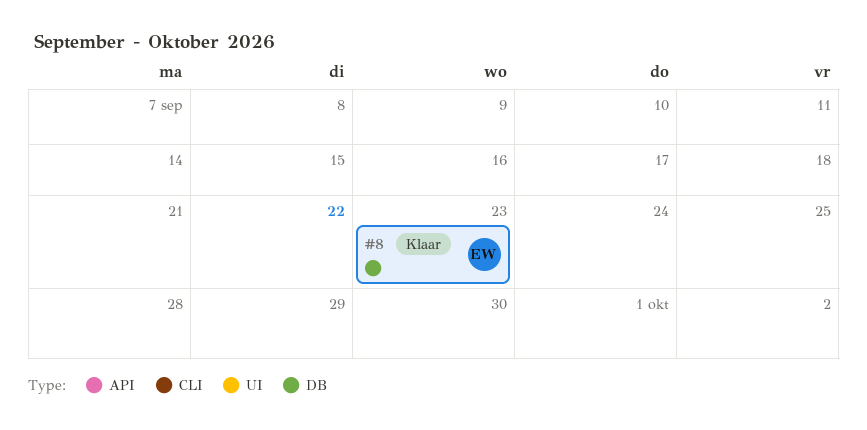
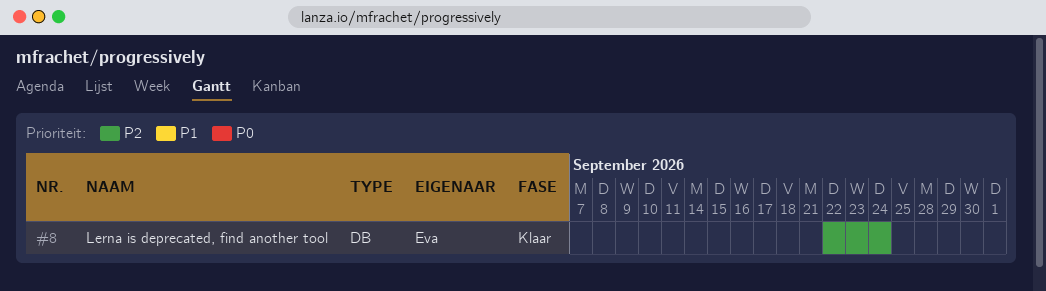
#8, due: Sep 23 -> Sep 24

